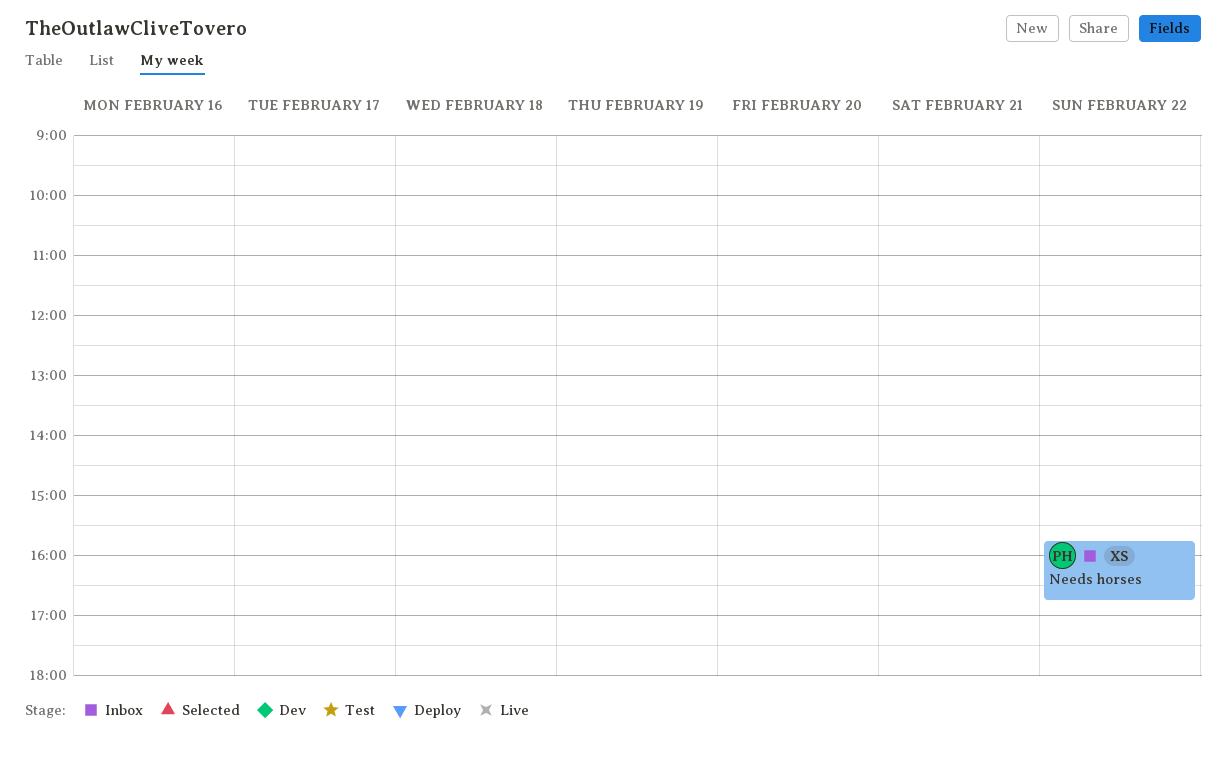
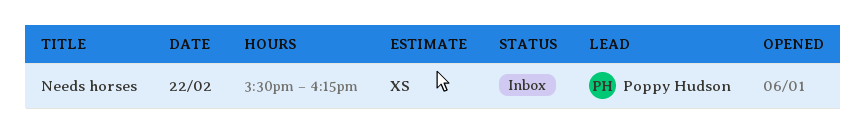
Needs horses, begins: 15:45 -> 15:30
Needs horses, ends: 16:45 -> 16:15

